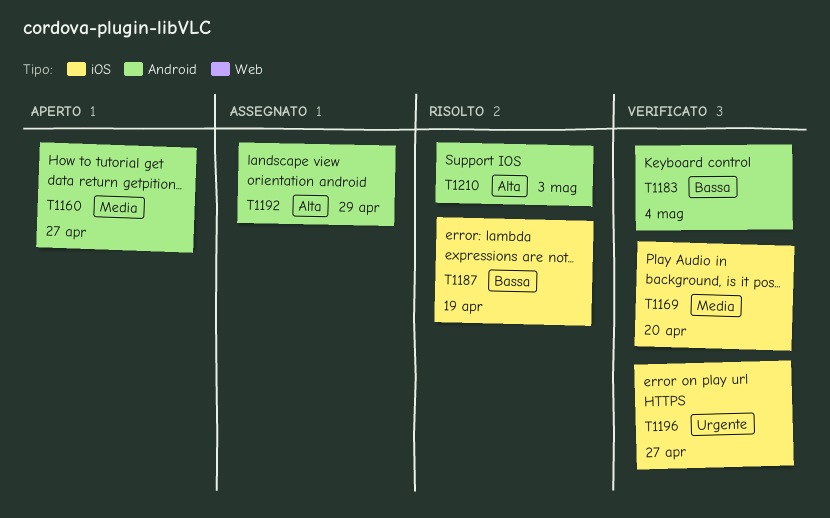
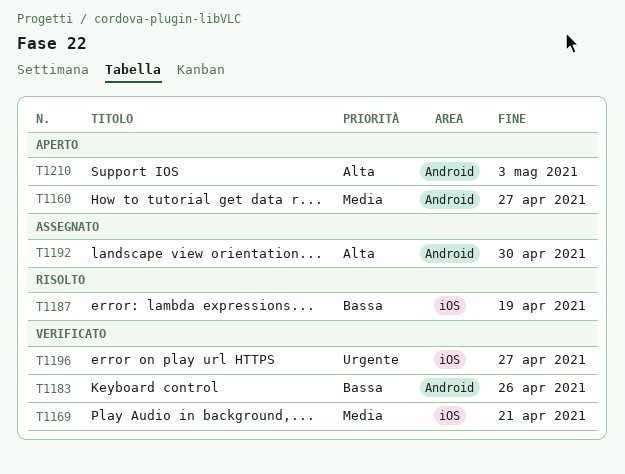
T1169, due: Apr 20 -> Apr 21
T1183, due: May 4 -> Apr 26
T1192, due: Apr 29 -> Apr 30
T1210, status: Risolto -> Aperto

